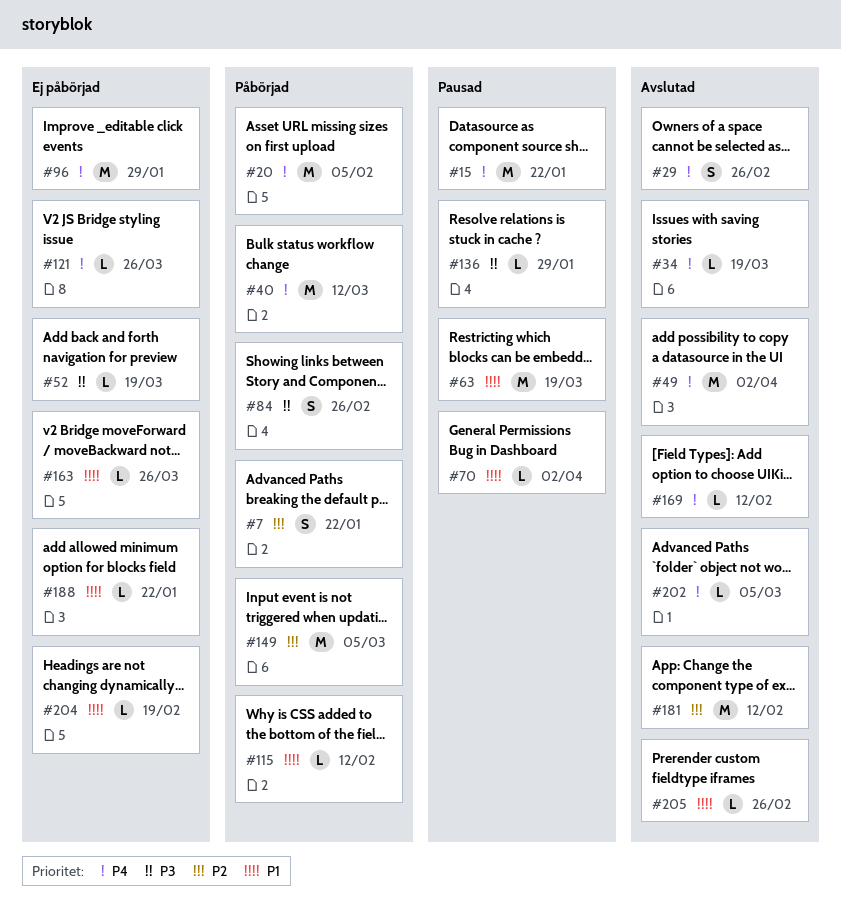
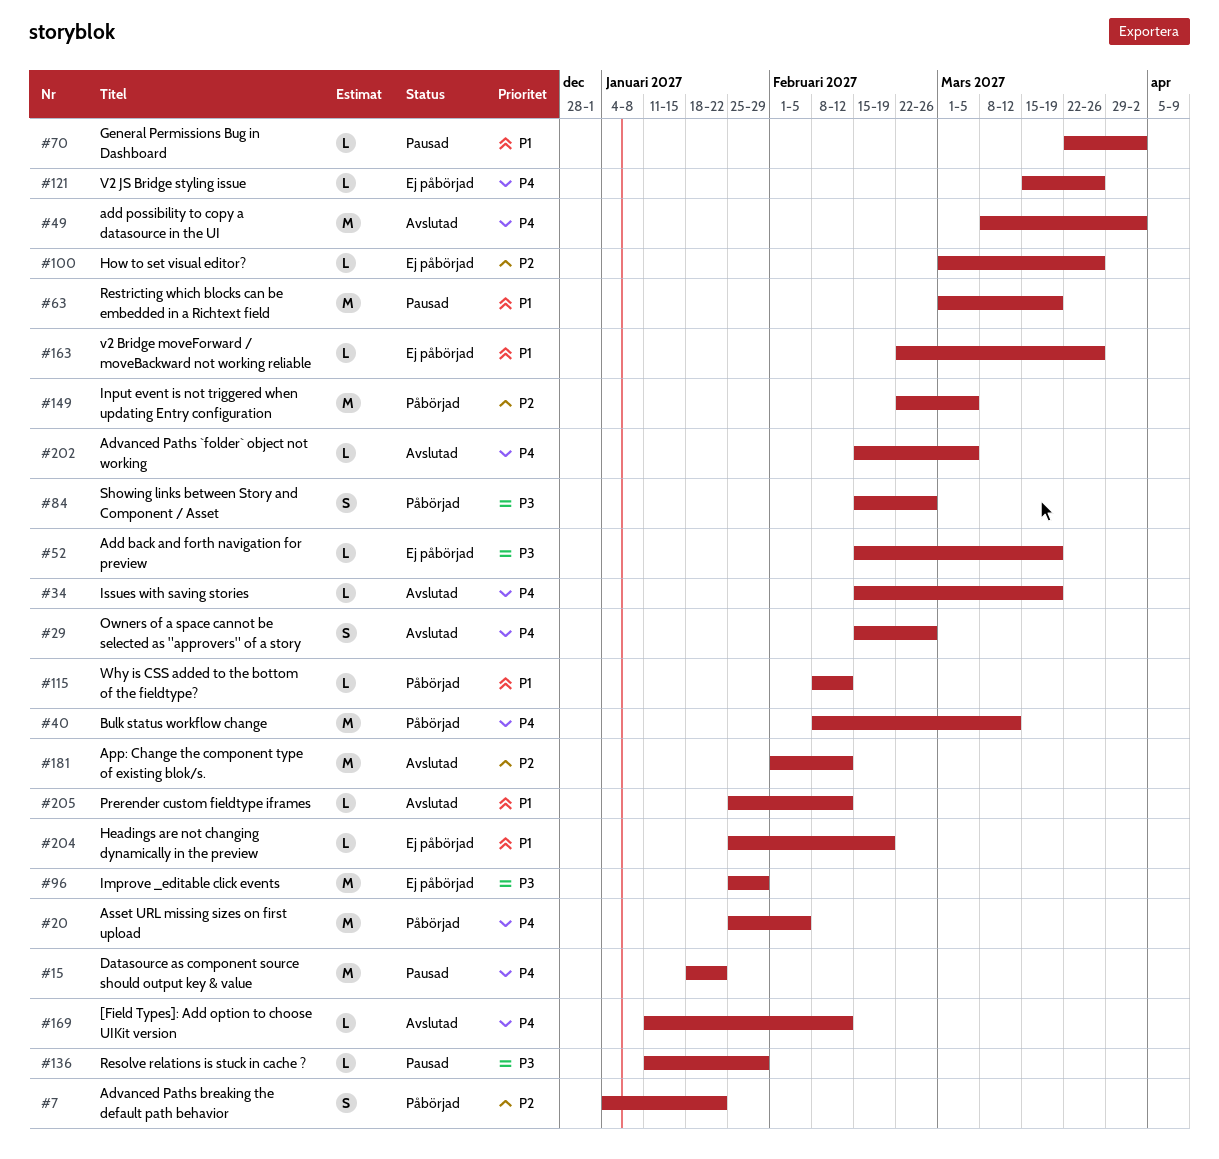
#96, priority: P4 -> P3
#100: none -> present
#188: present -> none
#205, due: Feb 26 -> Feb 12

